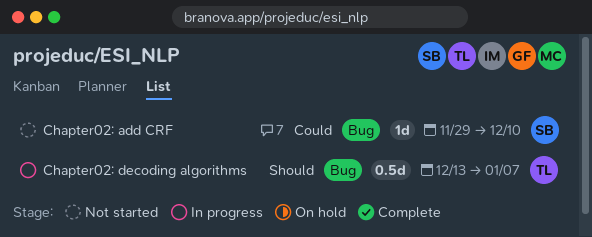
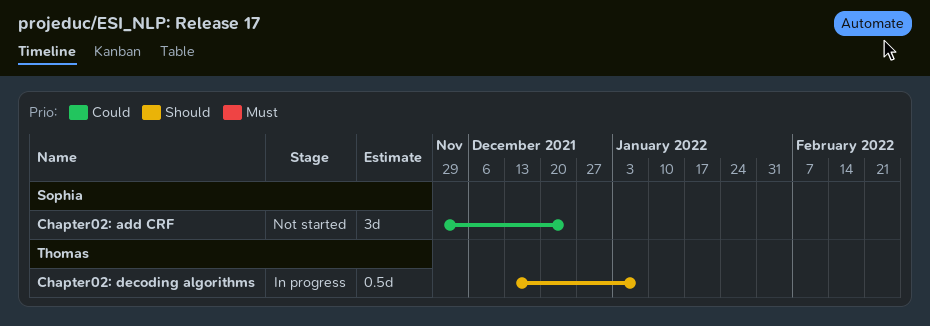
Chapter02: add CRF, estimate: 1d -> 3d
Chapter02: add CRF, due: Dec 10 -> Dec 24

